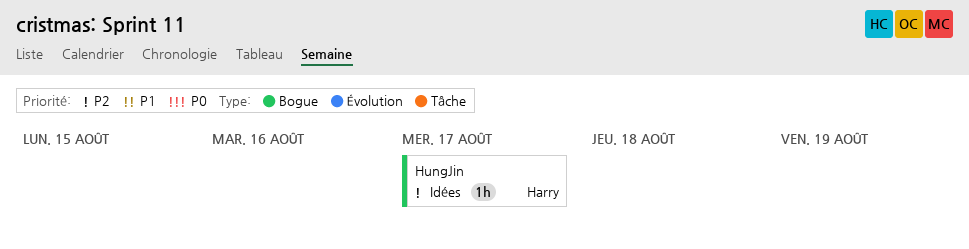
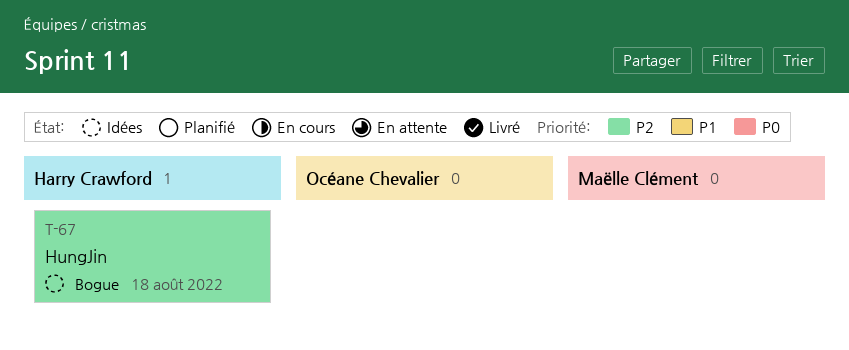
HungJin, due: Aug 17 -> Aug 18

